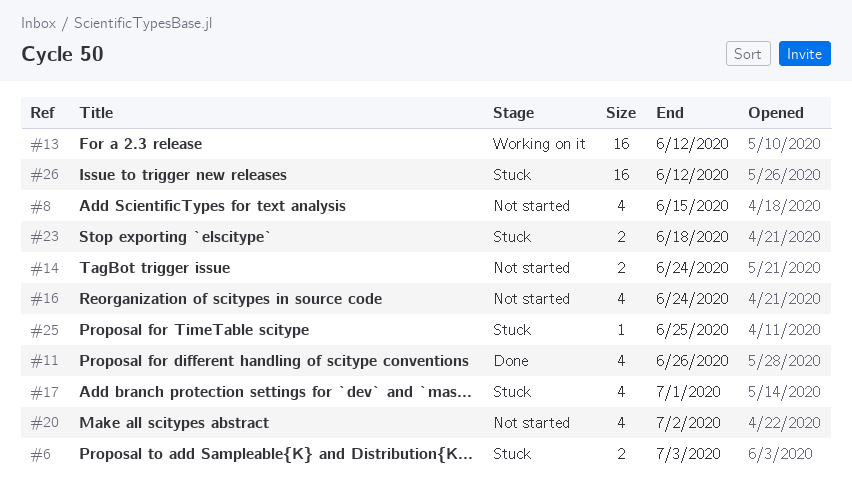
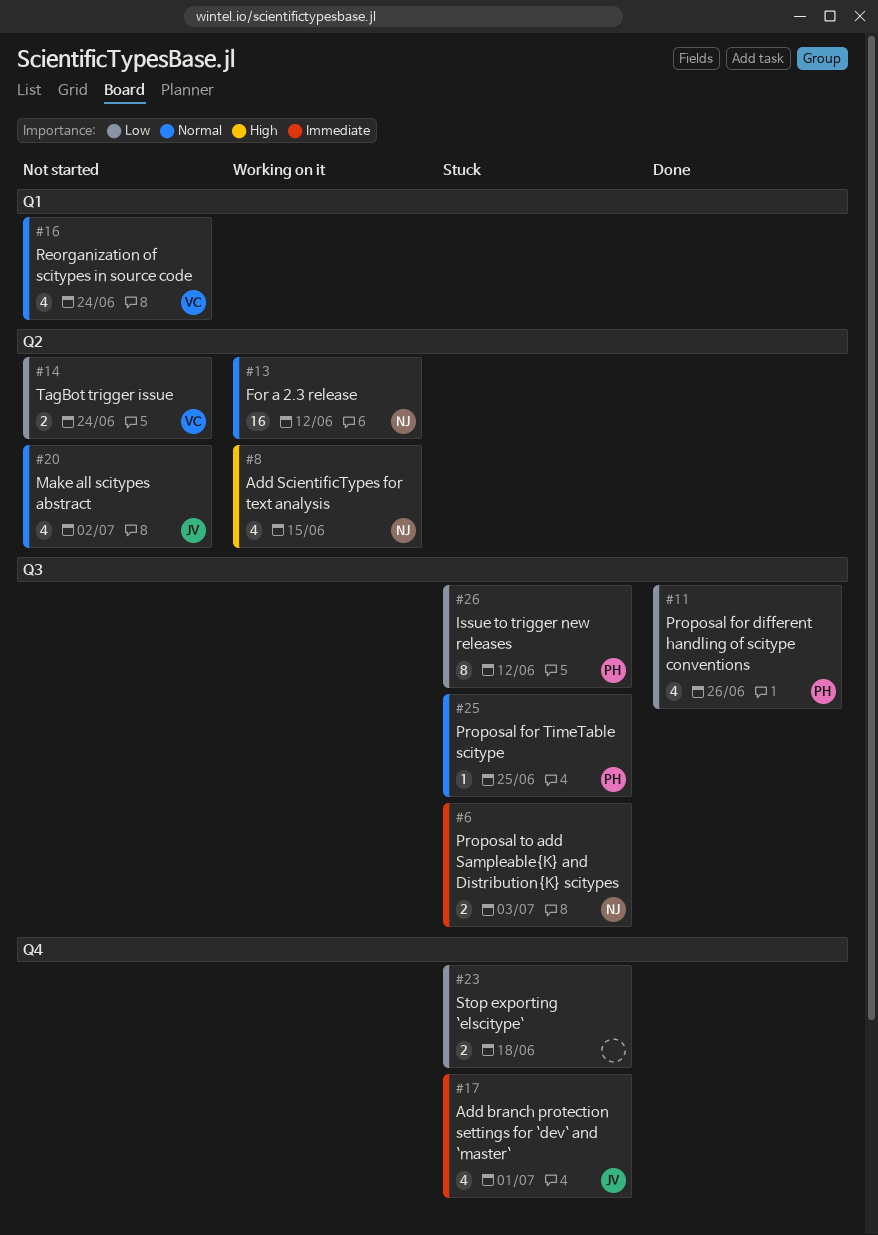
#8, status: Not started -> Working on it
#26, estimate: 16 -> 8

